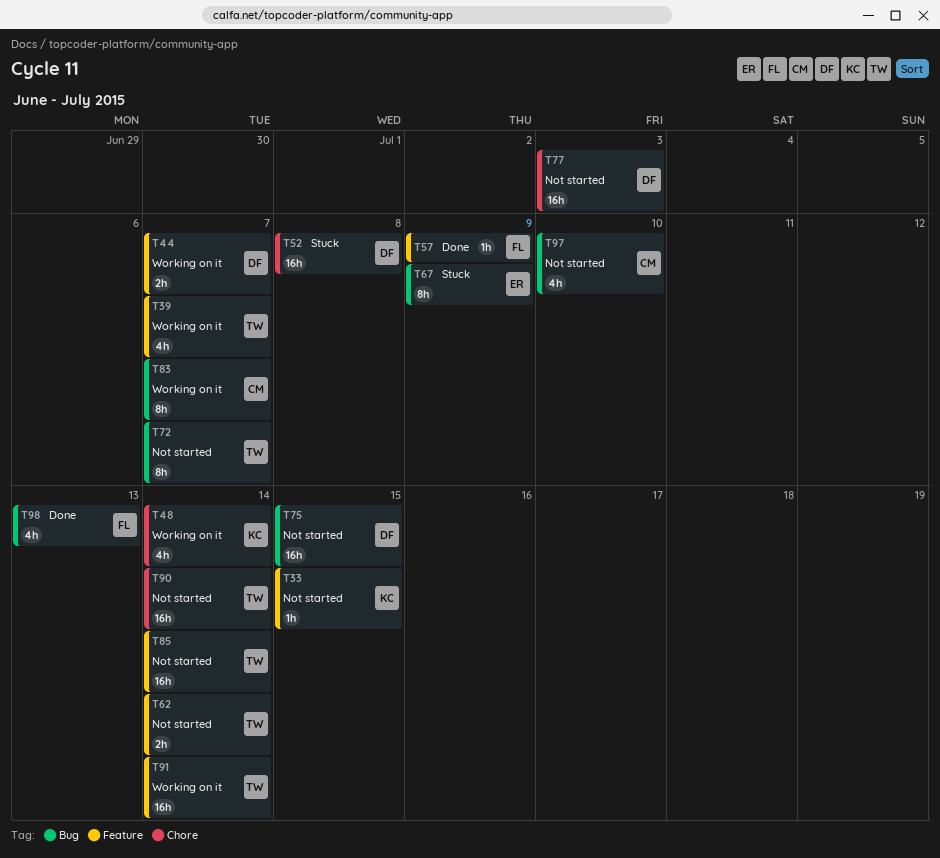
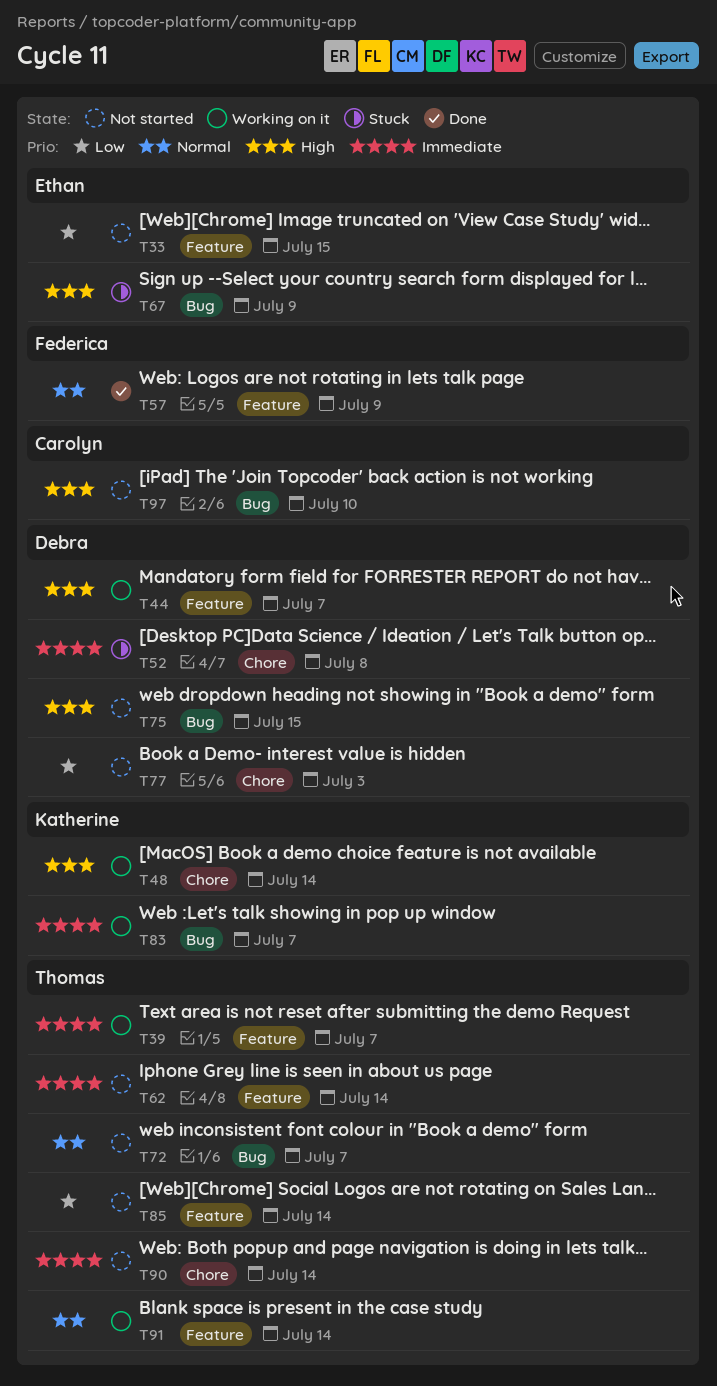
T33, owner: Katherine -> Ethan
T83, owner: Carolyn -> Katherine
T98: present -> none

